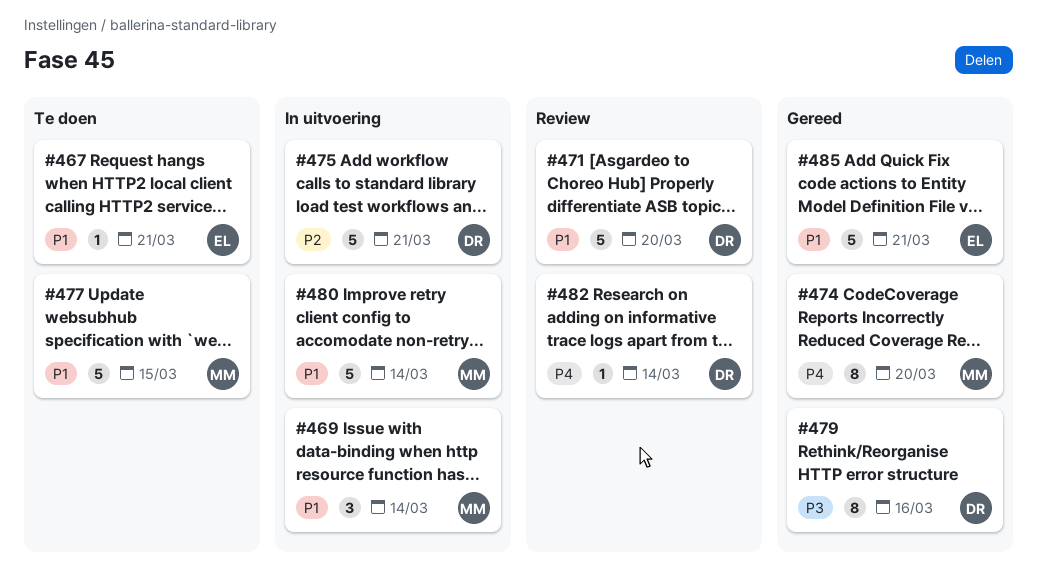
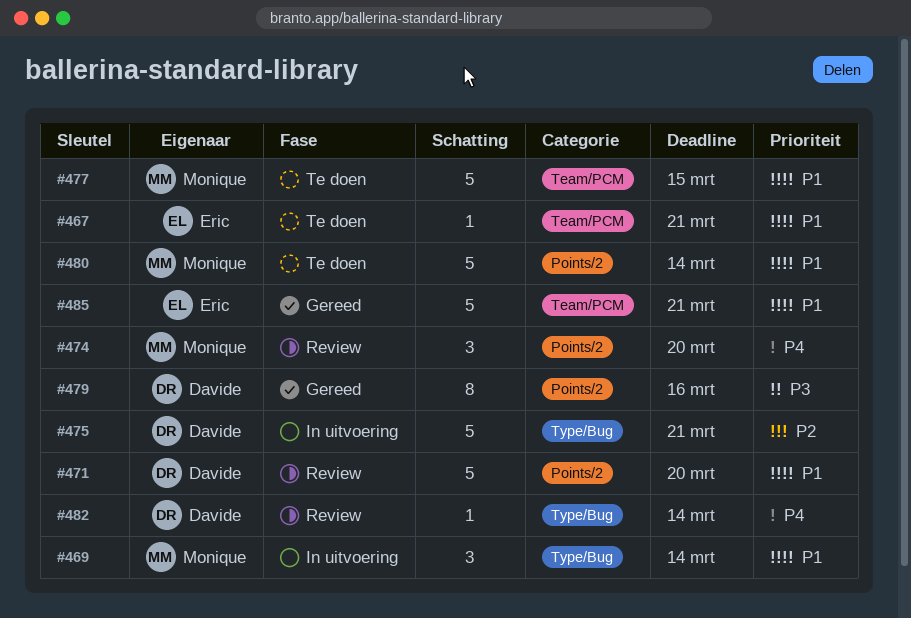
#474, status: Gereed -> Review
#474, estimate: 8 -> 3
#480, status: In uitvoering -> Te doen

